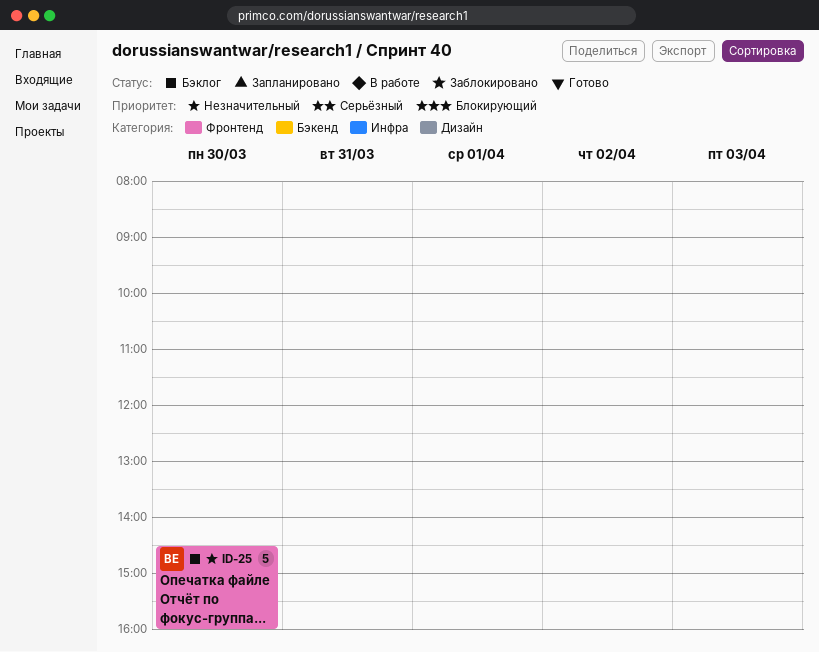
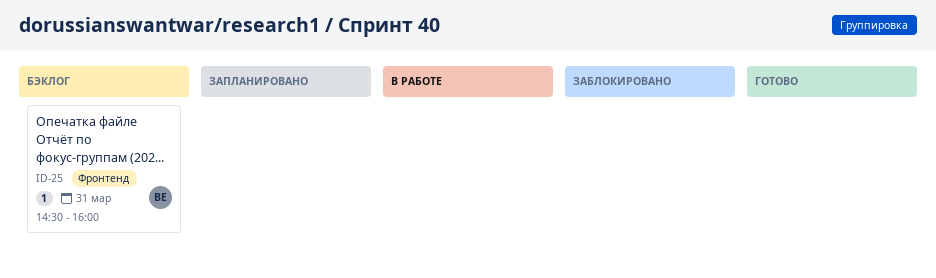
ID-25, estimate: 5 -> 1
ID-25, day: Mar 30 -> Mar 31

